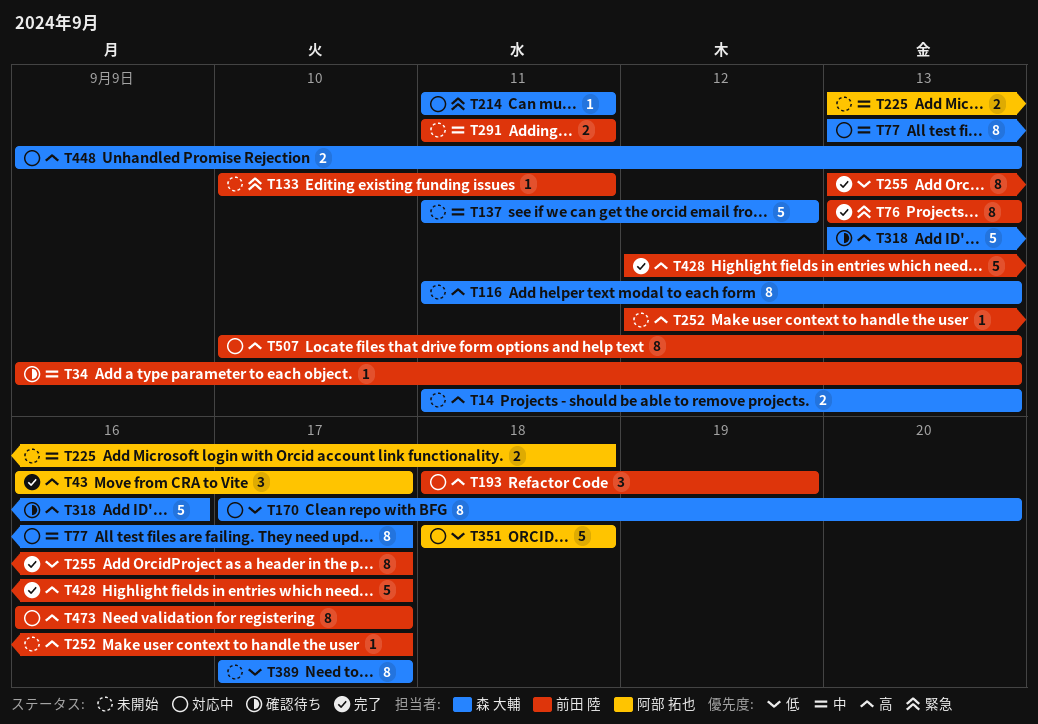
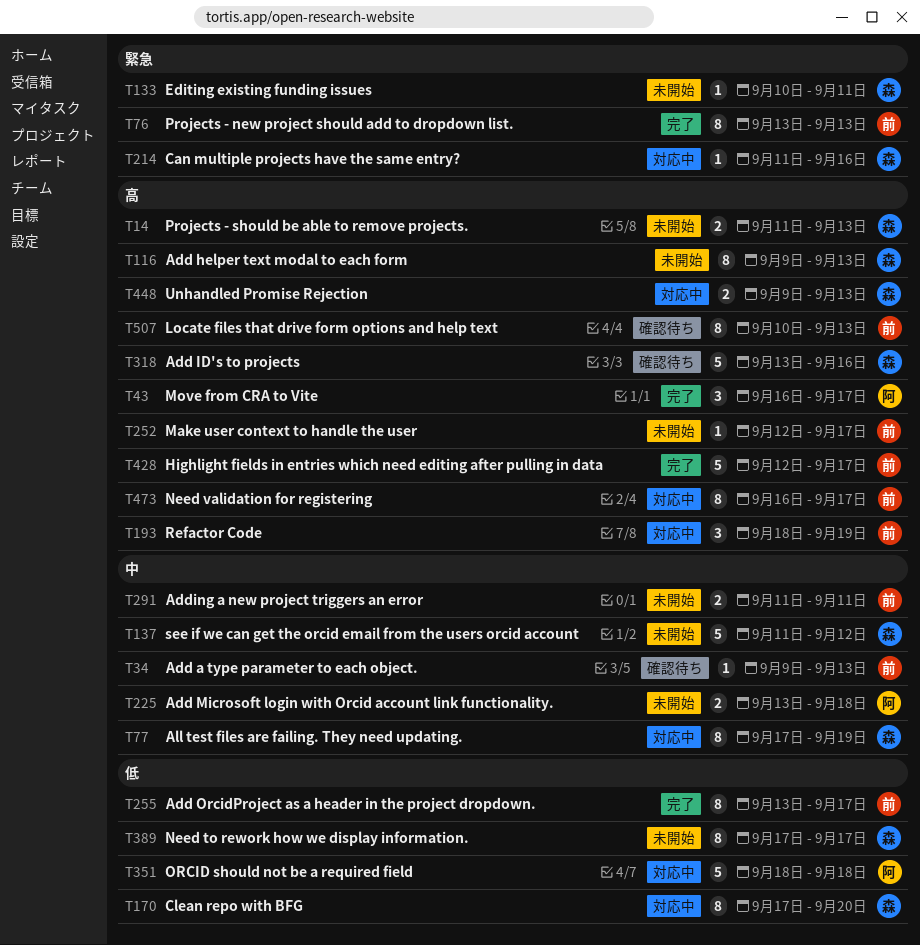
T77, start: Sep 13 -> Sep 17
T77, due: Sep 17 -> Sep 19
T116, start: Sep 11 -> Sep 9
T133, owner: 前田 陸 -> 森 大輔
T214, due: Sep 11 -> Sep 16
T507, status: 対応中 -> 確認待ち

